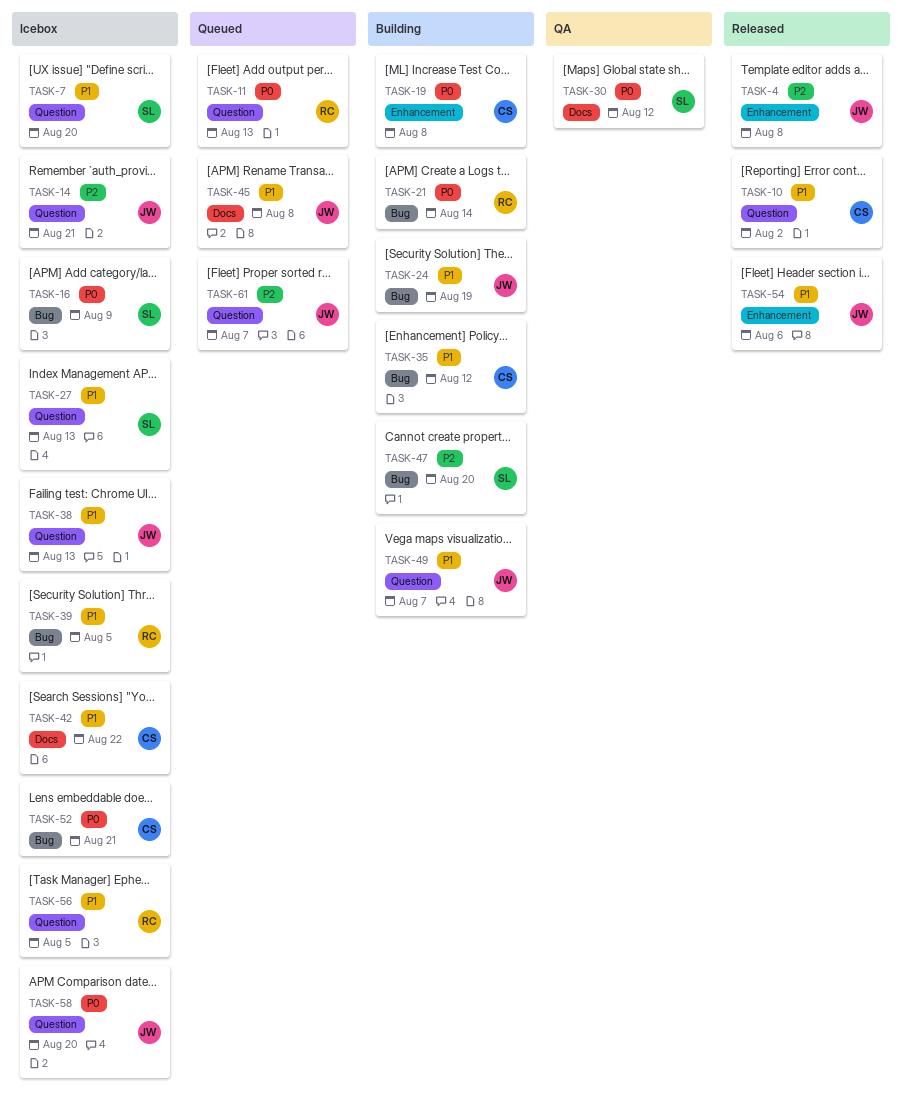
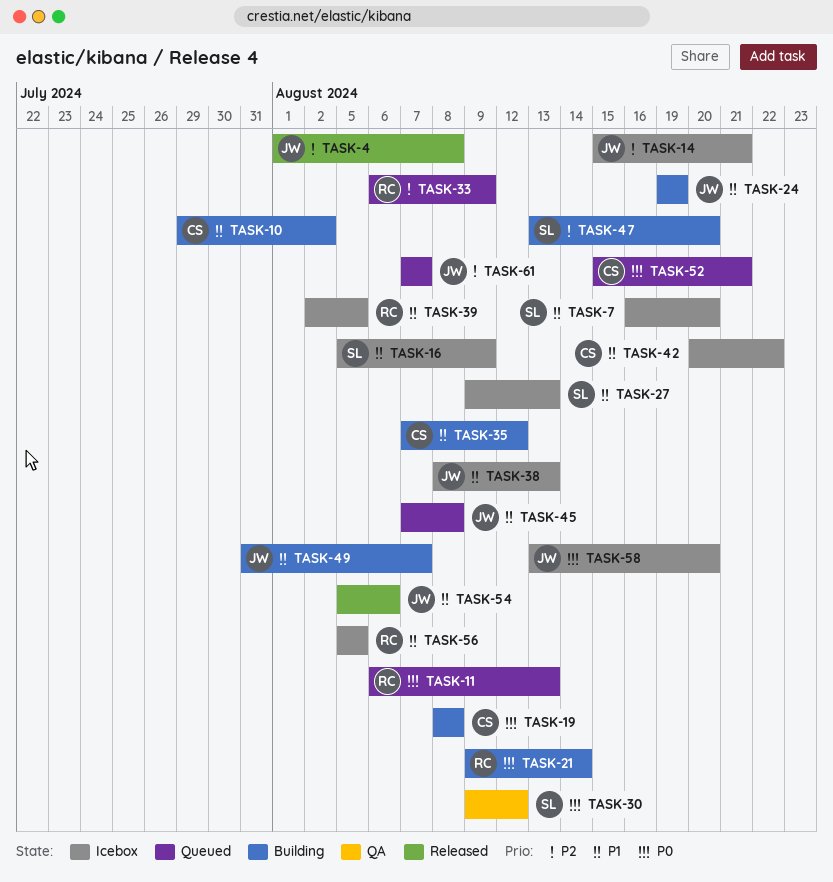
TASK-10, status: Released -> Building
TASK-16, priority: P0 -> P1
TASK-33: none -> present
TASK-52, status: Icebox -> Queued

